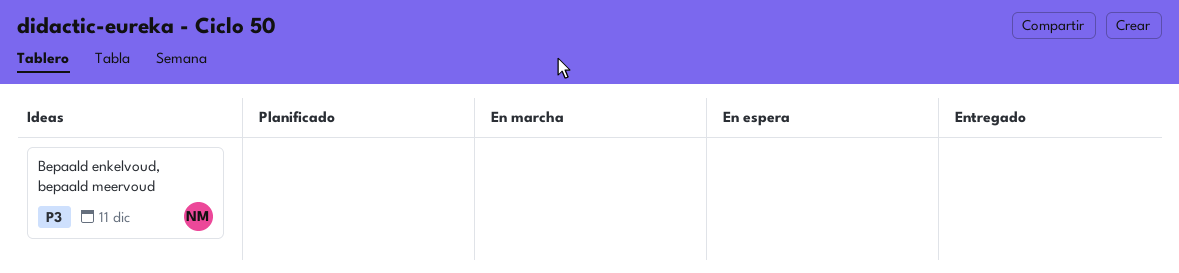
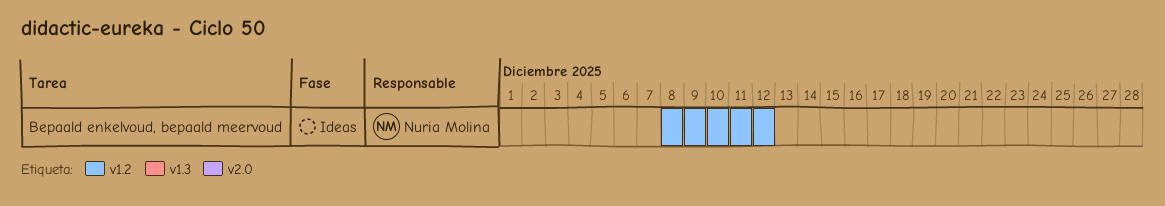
Bepaald enkelvoud, bepaald meervoud, due: Dec 11 -> Dec 12

